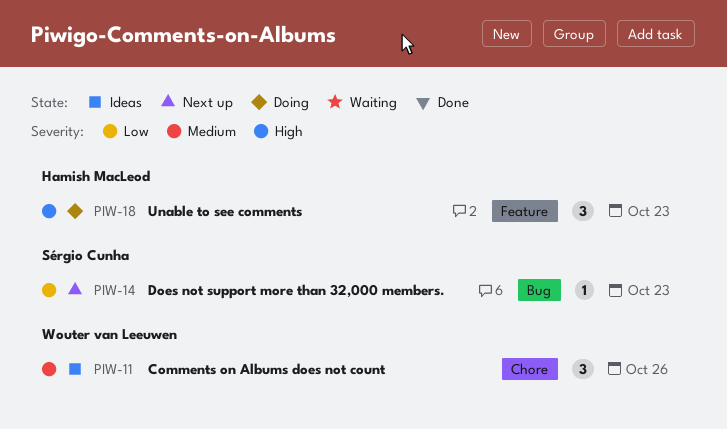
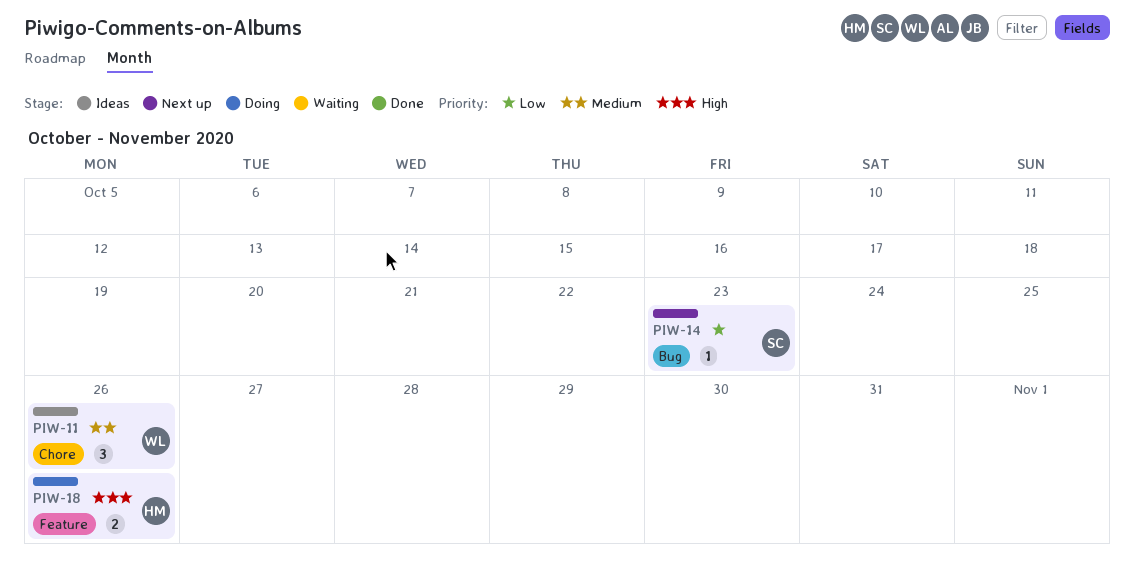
PIW-18, estimate: 3 -> 2
PIW-18, due: Oct 23 -> Oct 26

